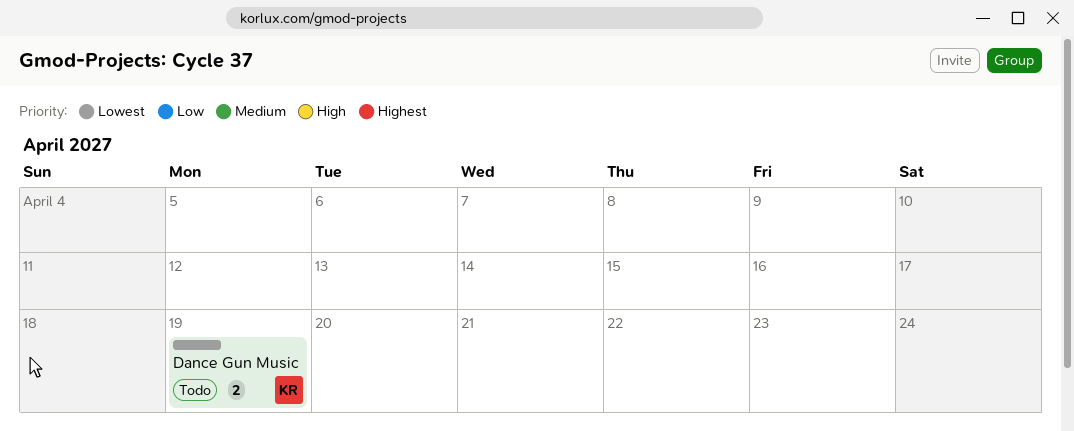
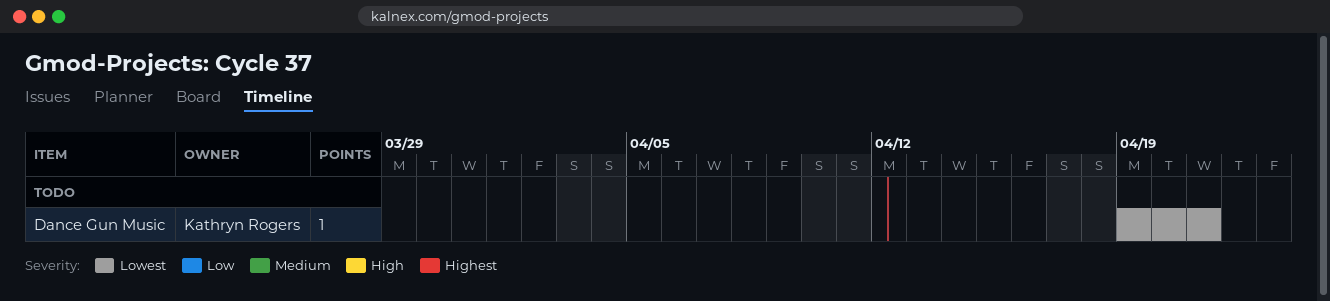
Dance Gun Music, estimate: 2 -> 1
Dance Gun Music, due: Apr 19 -> Apr 21

